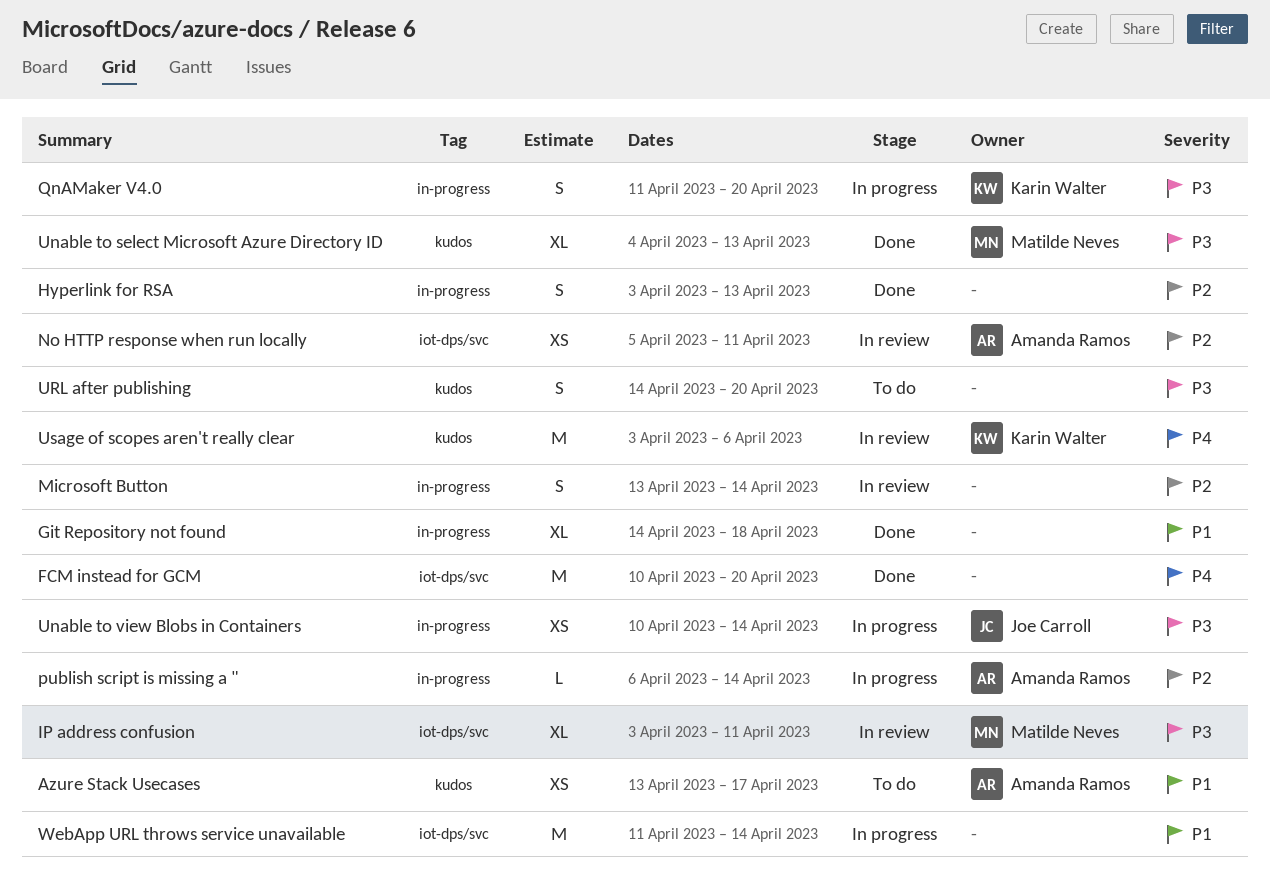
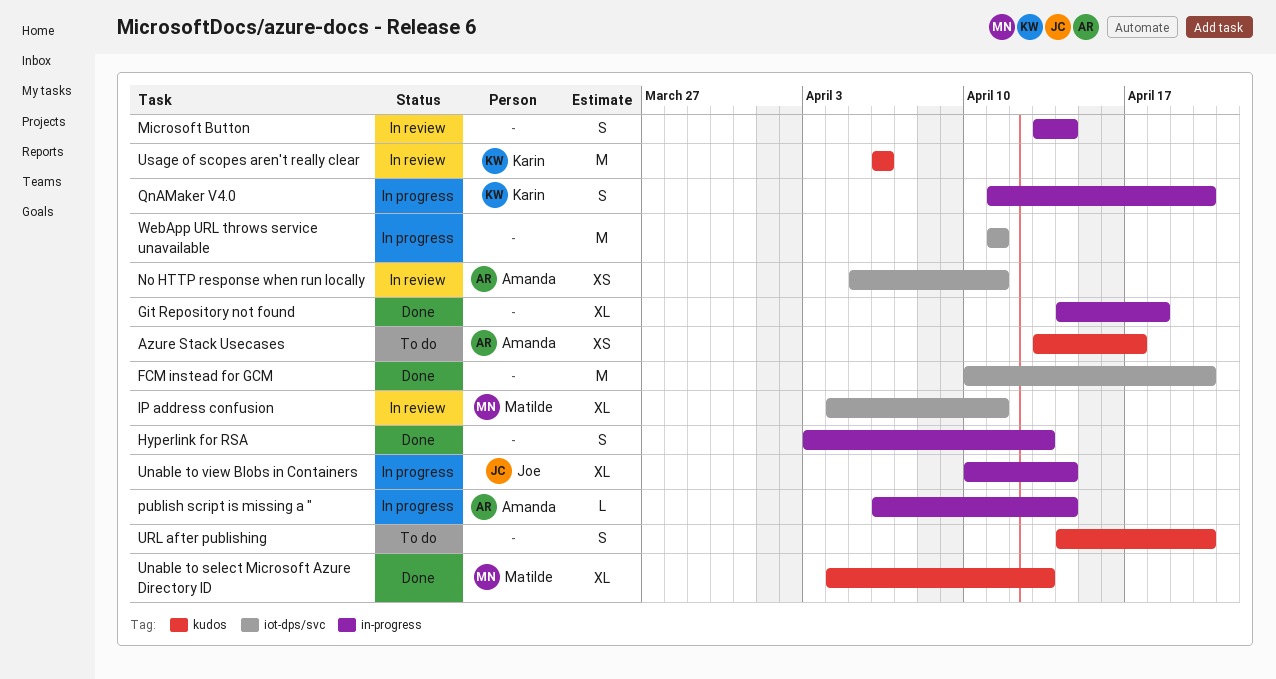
IP address confusion, start: Apr 3 -> Apr 4
Unable to view Blobs in Containers, estimate: XS -> XL
Usage of scopes aren't really clear, start: Apr 3 -> Apr 6
WebApp URL throws service unavailable, due: Apr 14 -> Apr 11

